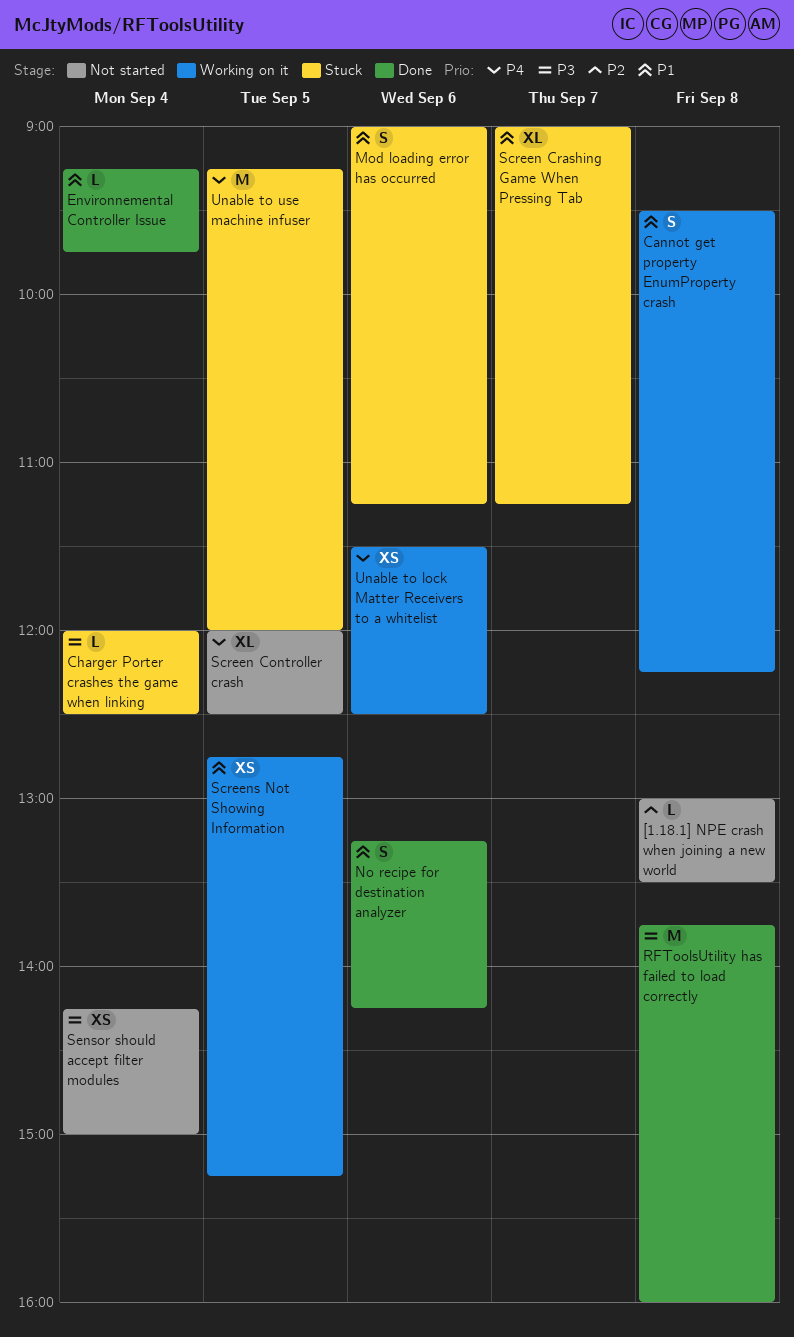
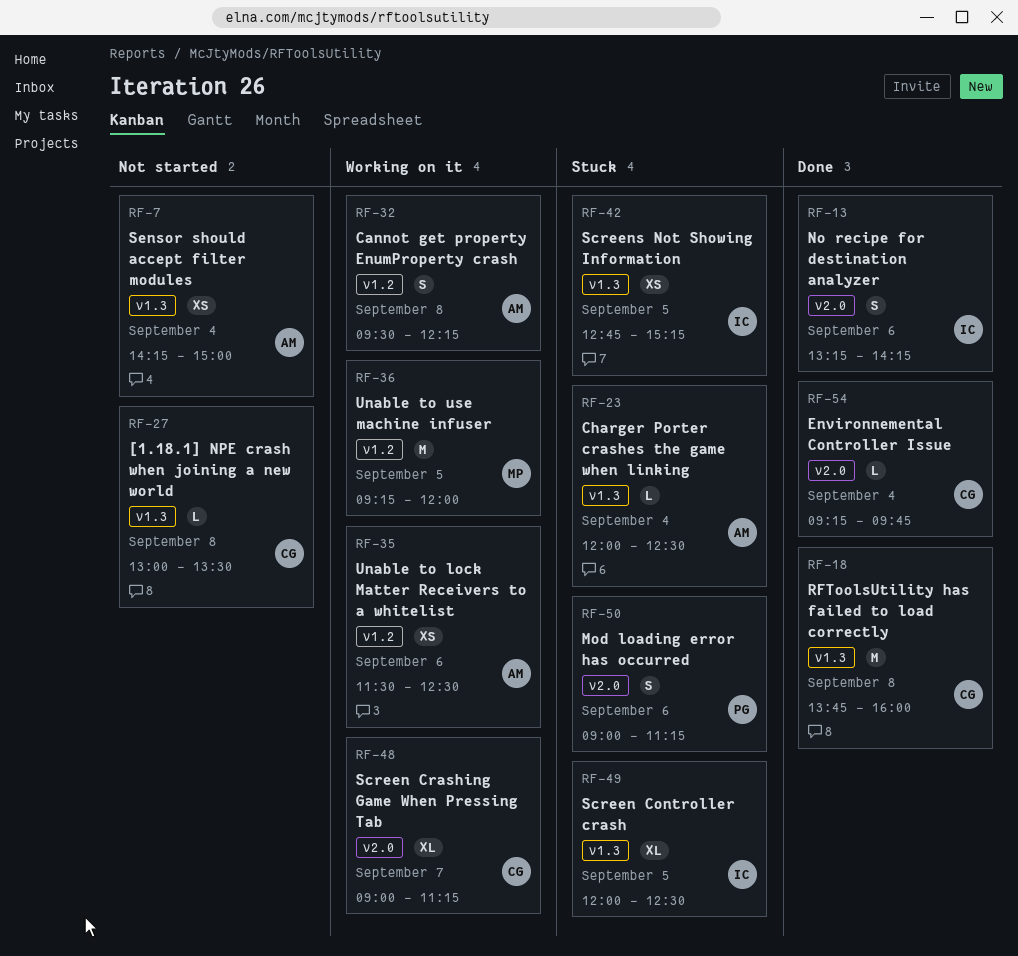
Screen Controller crash, status: Not started -> Stuck
Screen Crashing Game When Pressing Tab, status: Stuck -> Working on it
Screens Not Showing Information, status: Working on it -> Stuck
Unable to use machine infuser, status: Stuck -> Working on it

